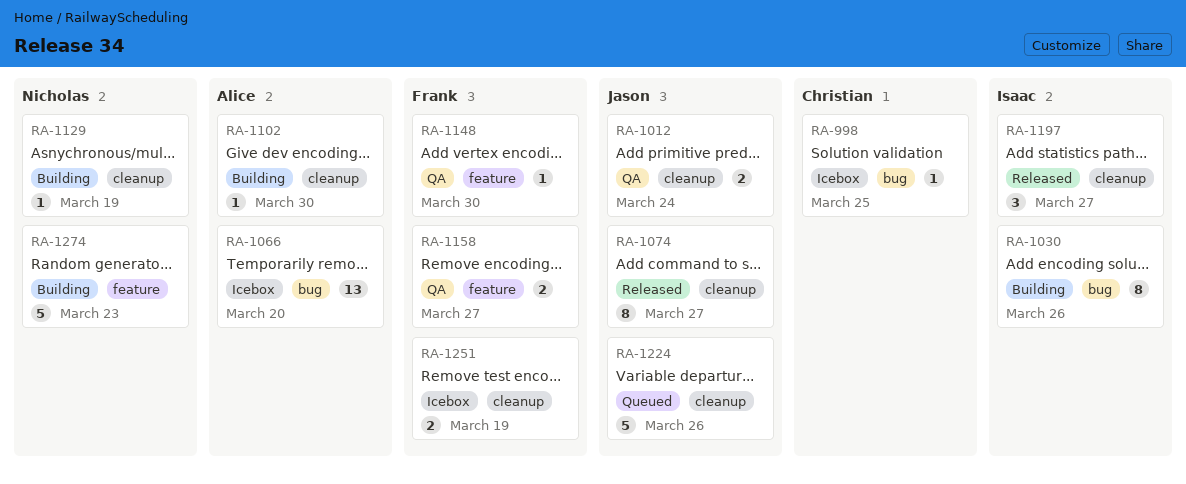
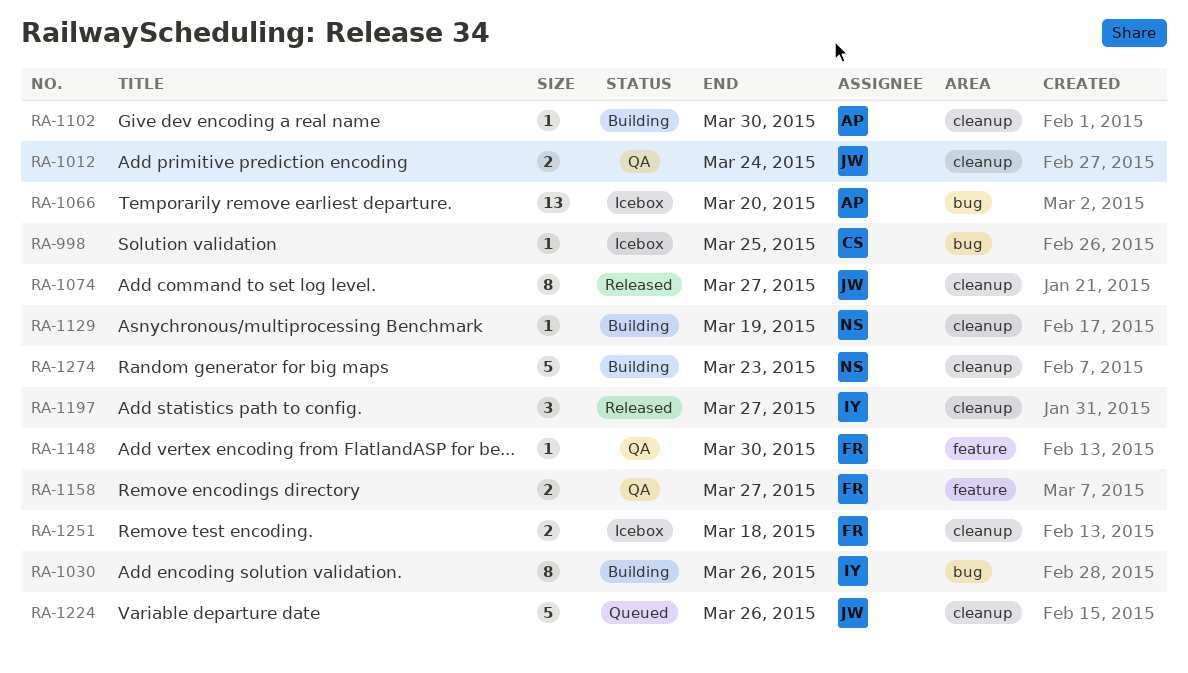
RA-1251, due: Mar 19 -> Mar 18
RA-1274, label: feature -> cleanup

